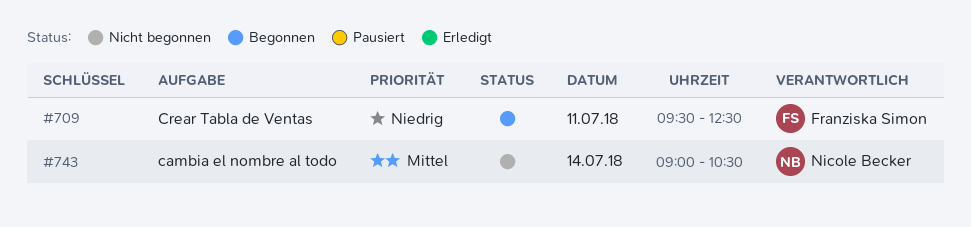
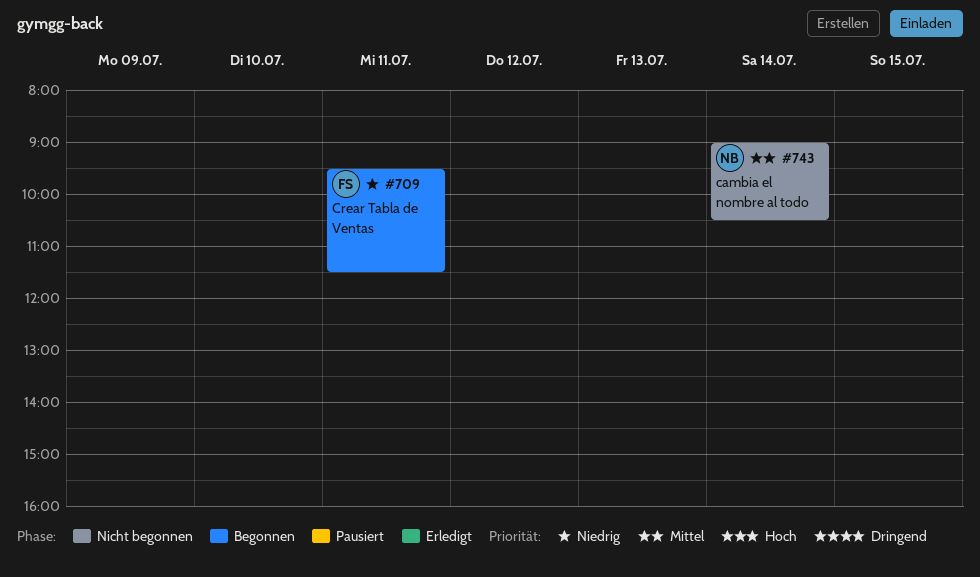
#709, ends: 12:30 -> 11:30

